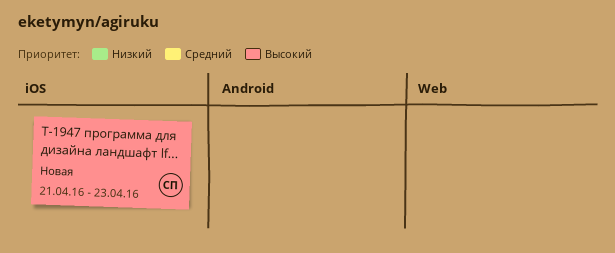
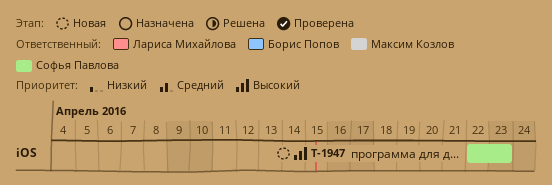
T-1947, start: Apr 21 -> Apr 22

